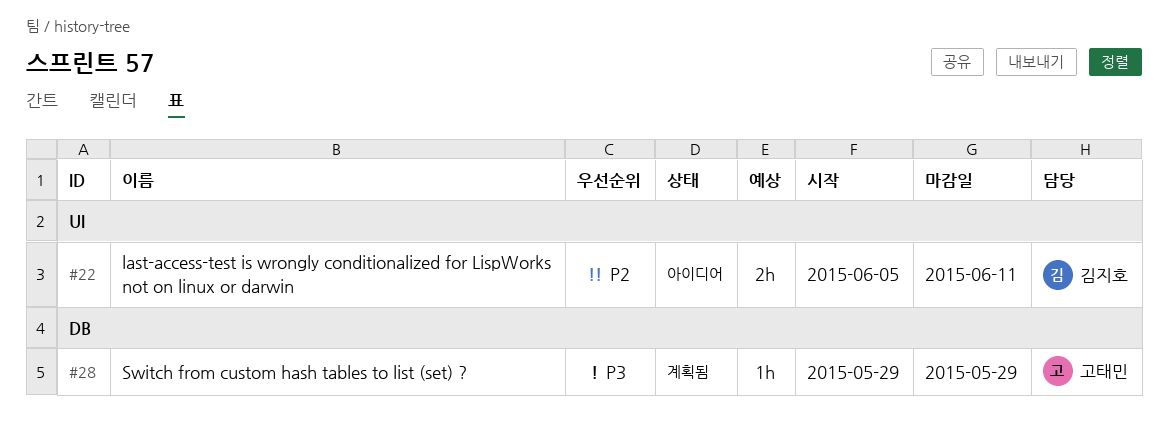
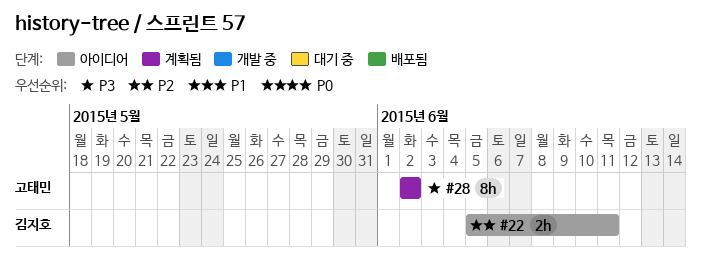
#28, estimate: 1h -> 8h
#28, start: May 29 -> Jun 2
#28, due: May 29 -> Jun 2

